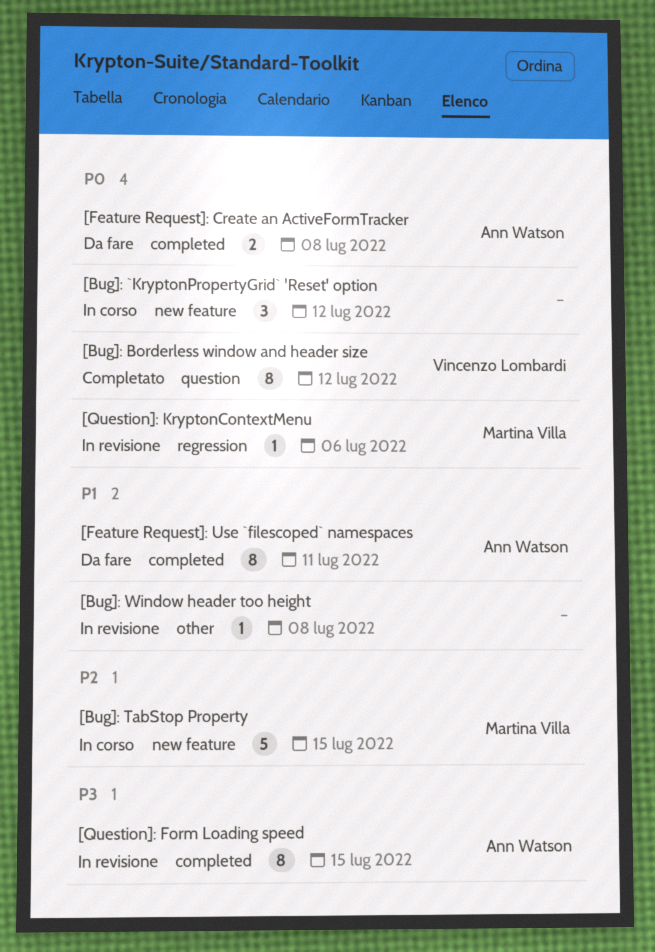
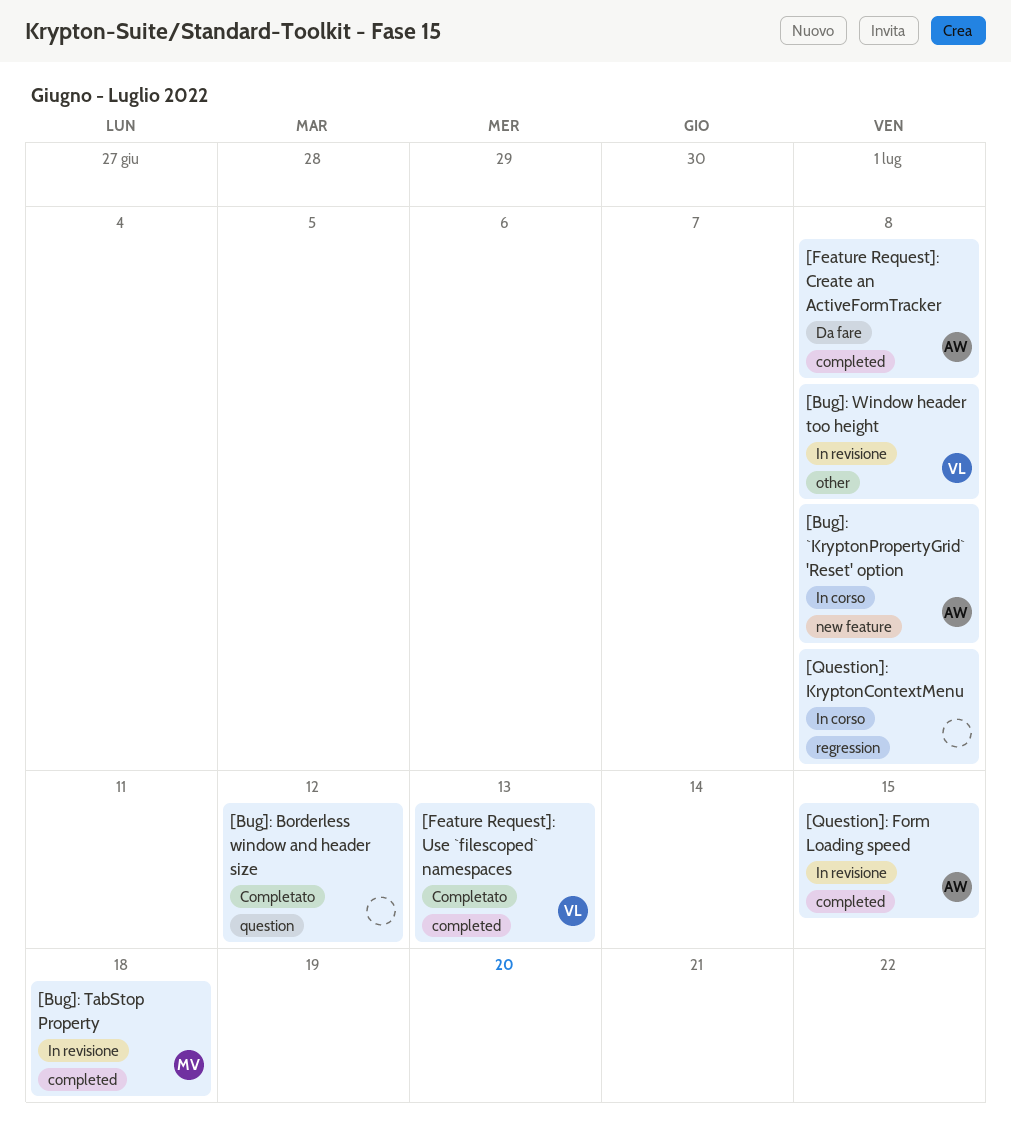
[Bug]: `KryptonPropertyGrid` 'Reset' option, owner: none -> Ann Watson
[Bug]: `KryptonPropertyGrid` 'Reset' option, due: Jul 12 -> Jul 8
[Bug]: Borderless window and header size, owner: Vincenzo Lombardi -> none
[Bug]: TabStop Property, status: In corso -> In revisione
[Bug]: TabStop Property, label: new feature -> completed
[Bug]: TabStop Property, due: Jul 15 -> Jul 18
[Bug]: Window header too height, owner: none -> Vincenzo Lombardi
[Feature Request]: Use `filescoped` namespaces, status: Da fare -> Completato
[Feature Request]: Use `filescoped` namespaces, owner: Ann Watson -> Vincenzo Lombardi
[Feature Request]: Use `filescoped` namespaces, due: Jul 11 -> Jul 13
[Question]: KryptonContextMenu, status: In revisione -> In corso
[Question]: KryptonContextMenu, owner: Martina Villa -> none
[Question]: KryptonContextMenu, due: Jul 6 -> Jul 8

